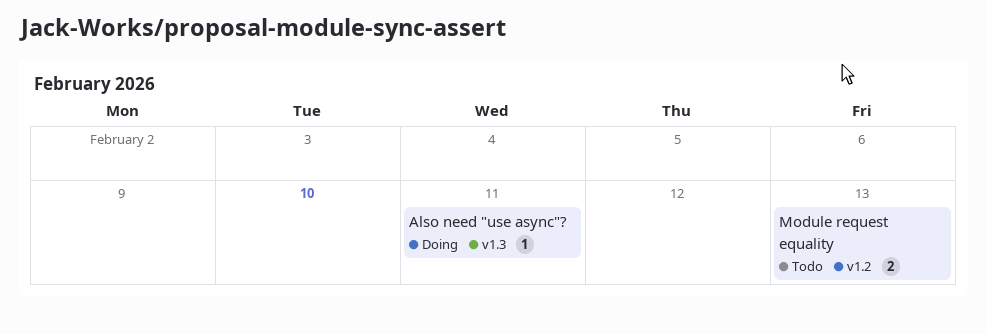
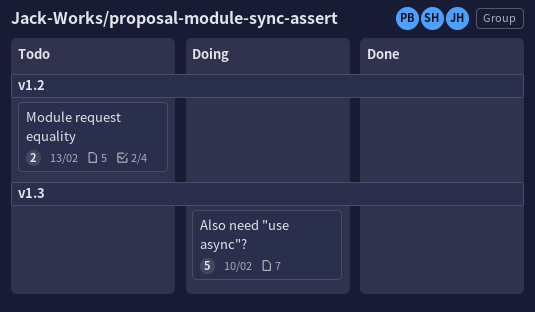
Also need "use async"?, estimate: 1 -> 5
Also need "use async"?, due: Feb 11 -> Feb 10

